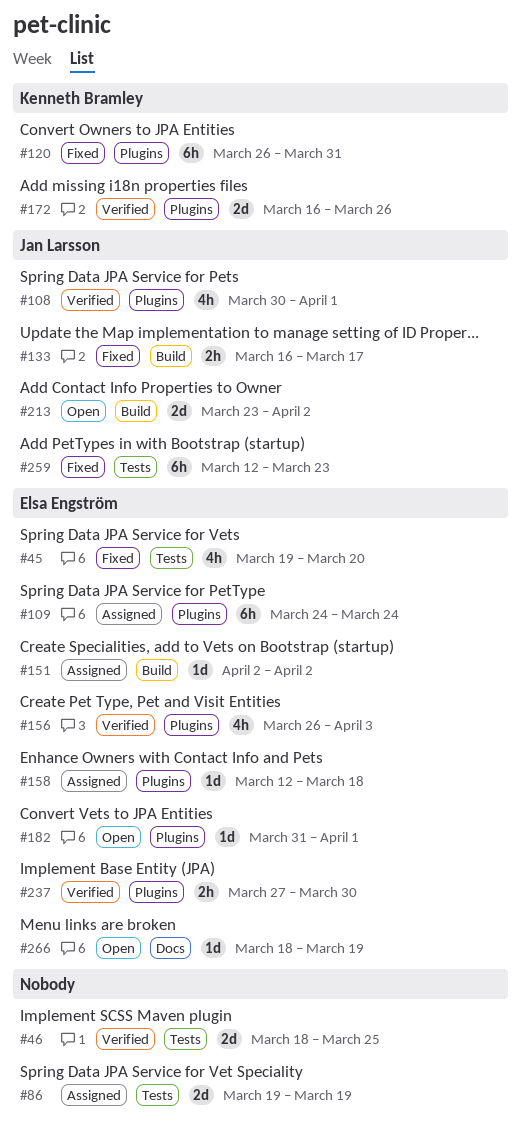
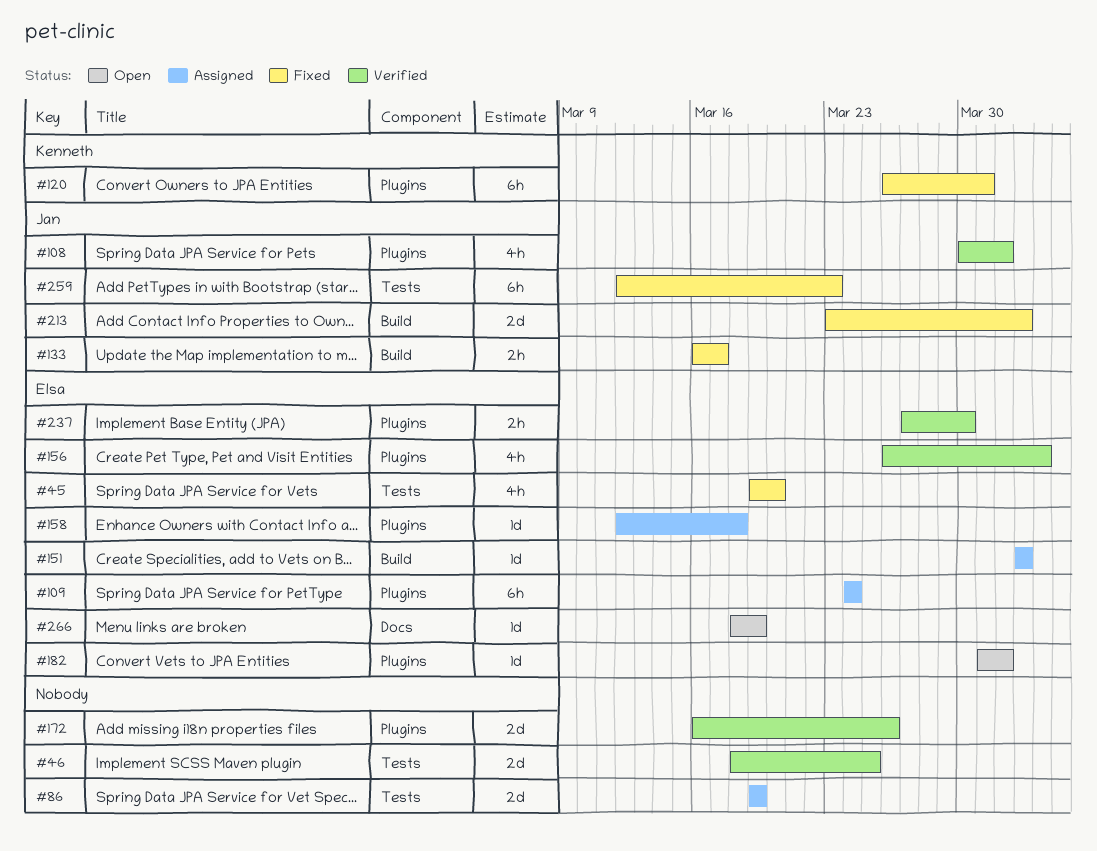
#172, owner: Kenneth Bramley -> none
#213, status: Open -> Fixed

